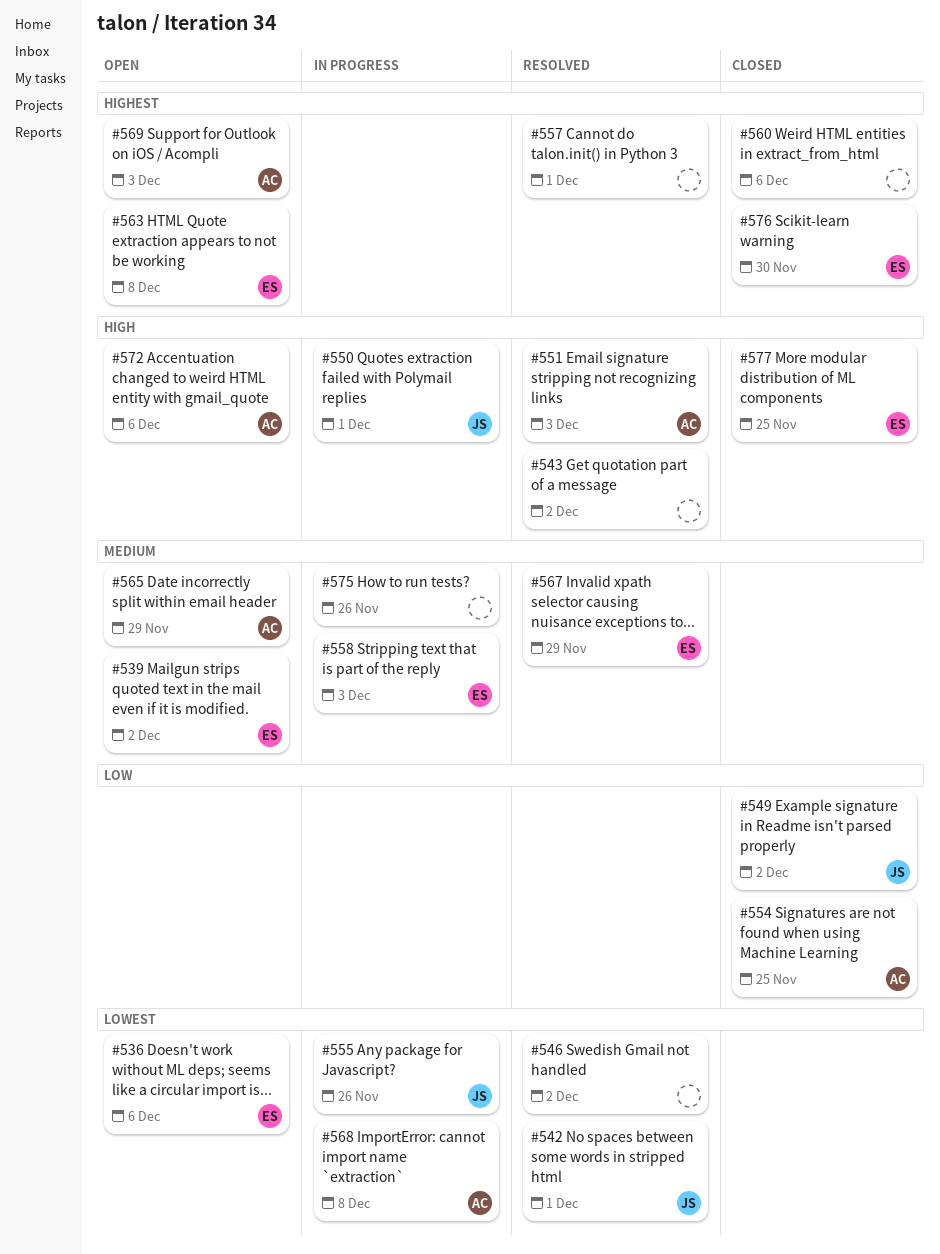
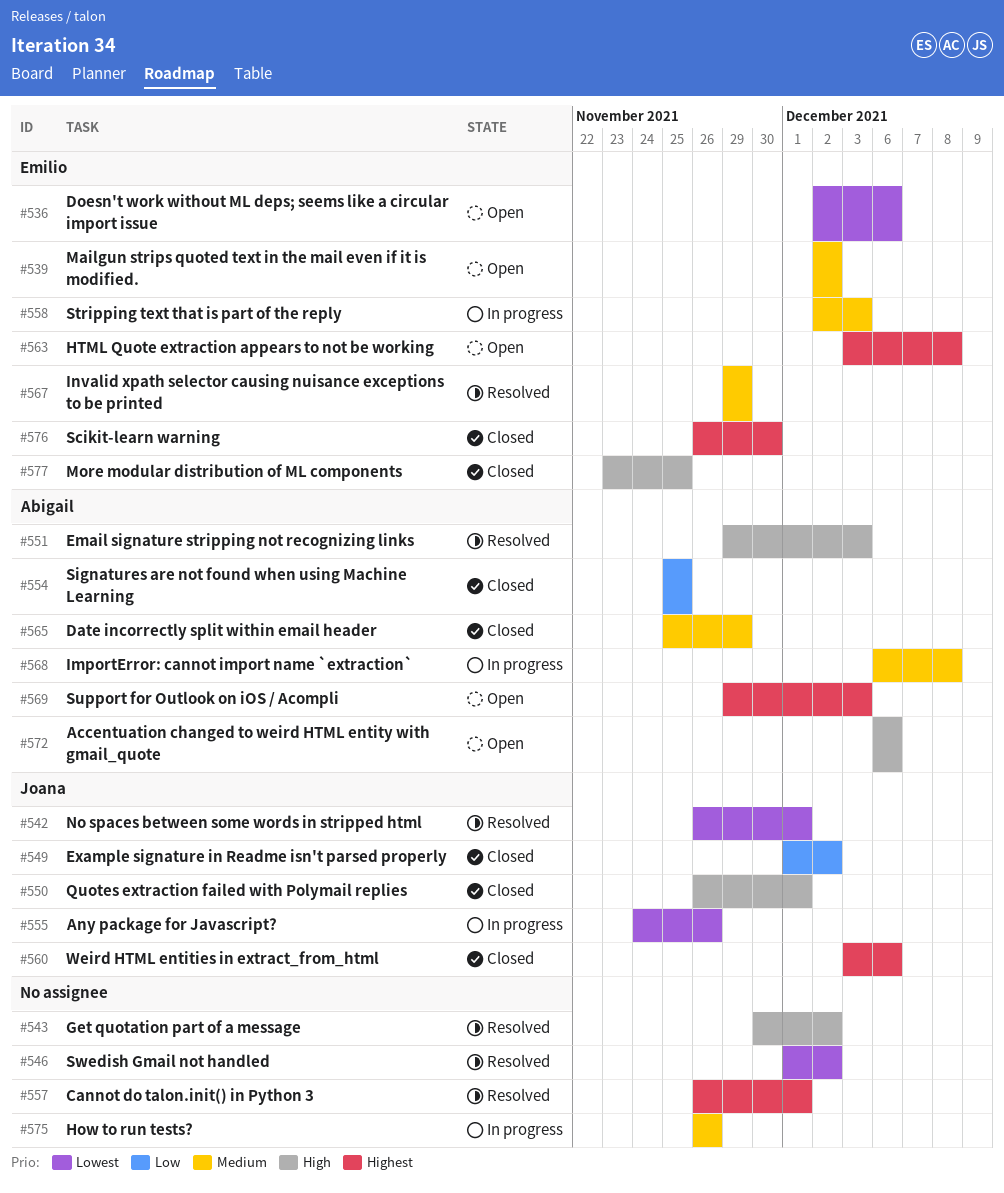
#550, status: In progress -> Closed
#560, owner: none -> Joana
#565, status: Open -> Closed
#568, priority: Lowest -> Medium

